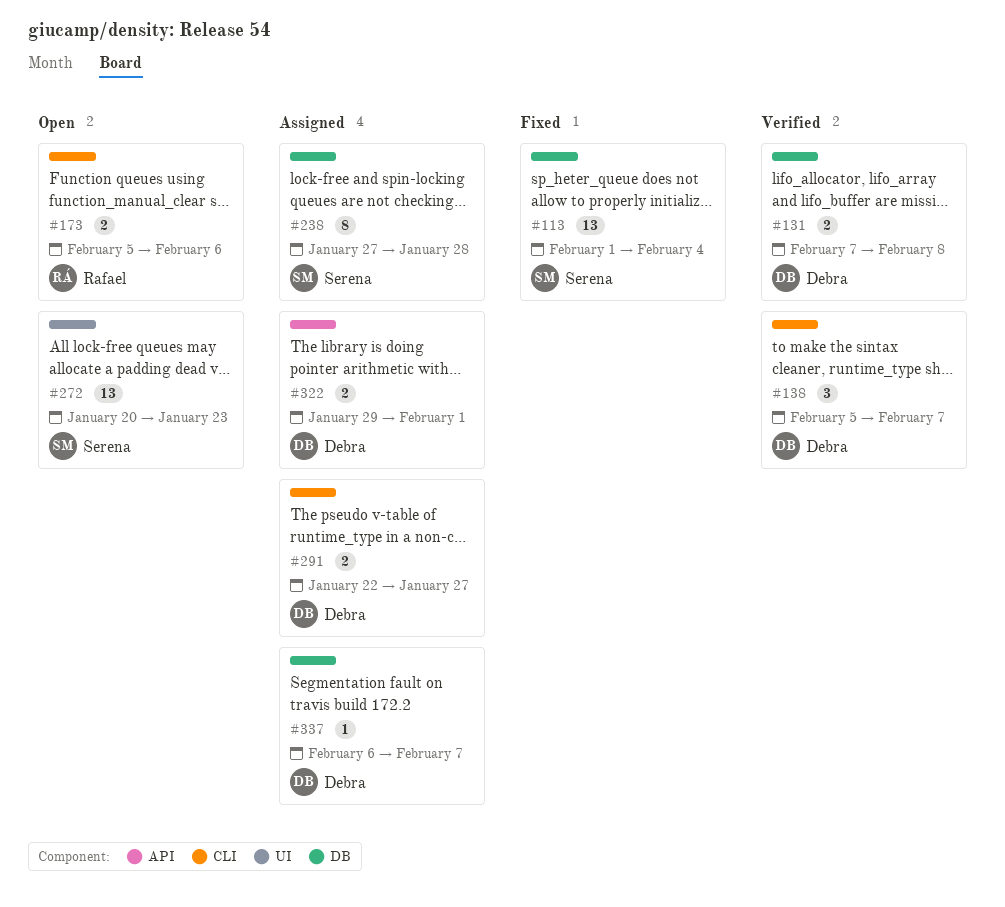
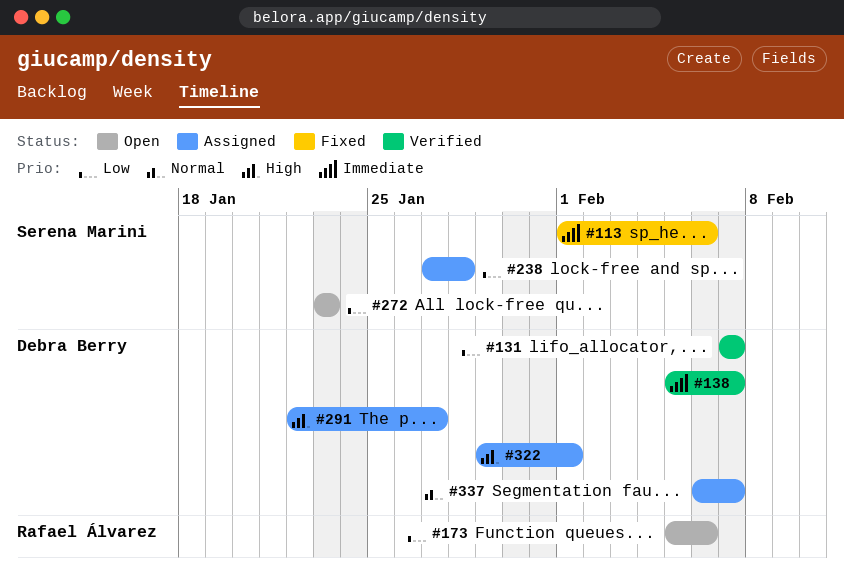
#113, due: Feb 4 -> Feb 6
#131, due: Feb 8 -> Feb 7
#272, start: Jan 20 -> Jan 23

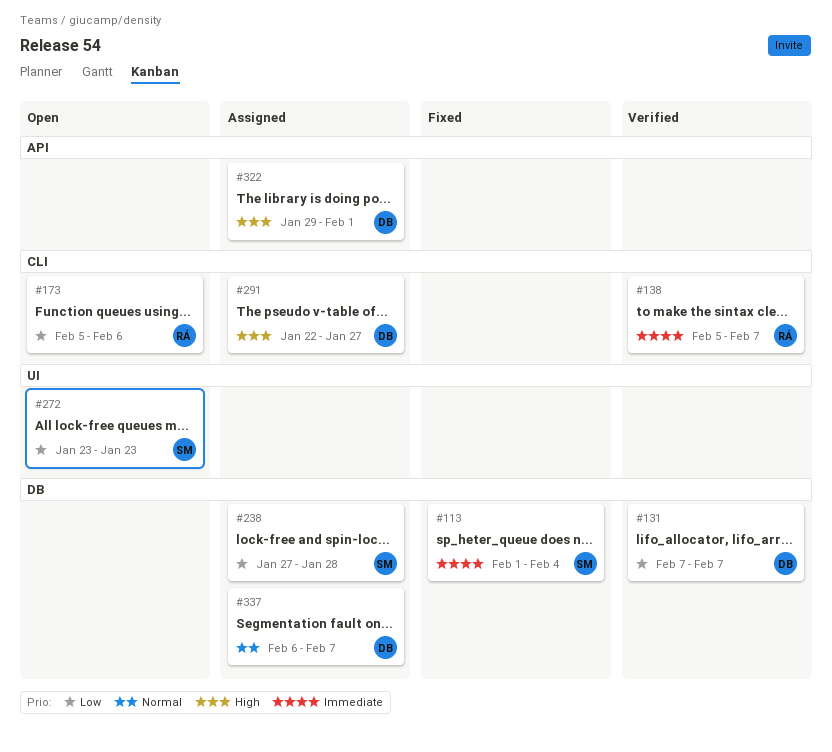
#113, due: Feb 6 -> Feb 4
#138, owner: Debra Berry -> Rafael Álvarez

